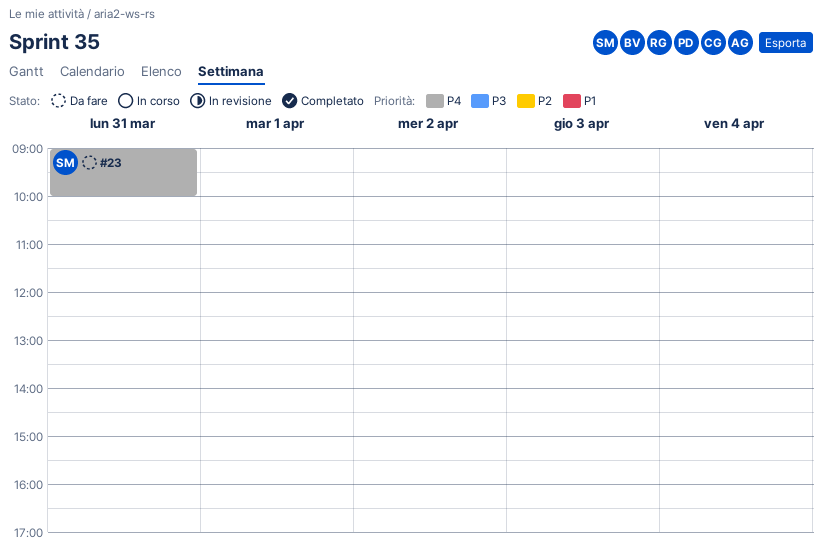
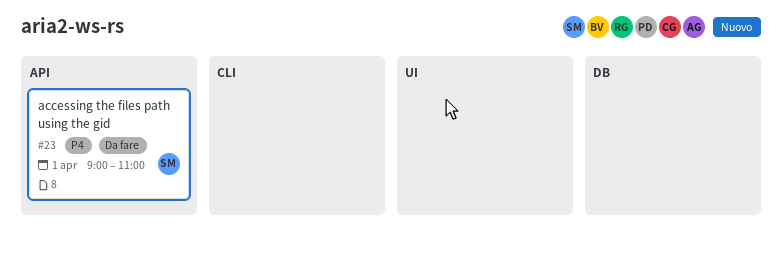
#23, day: Mar 31 -> Apr 1
#23, ends: 10:00 -> 11:00

